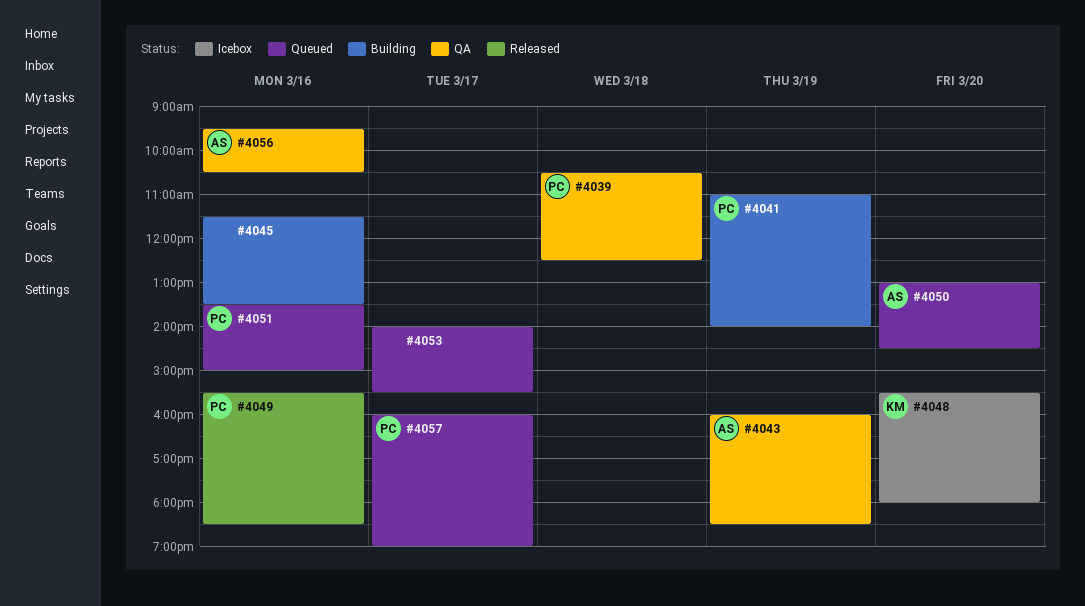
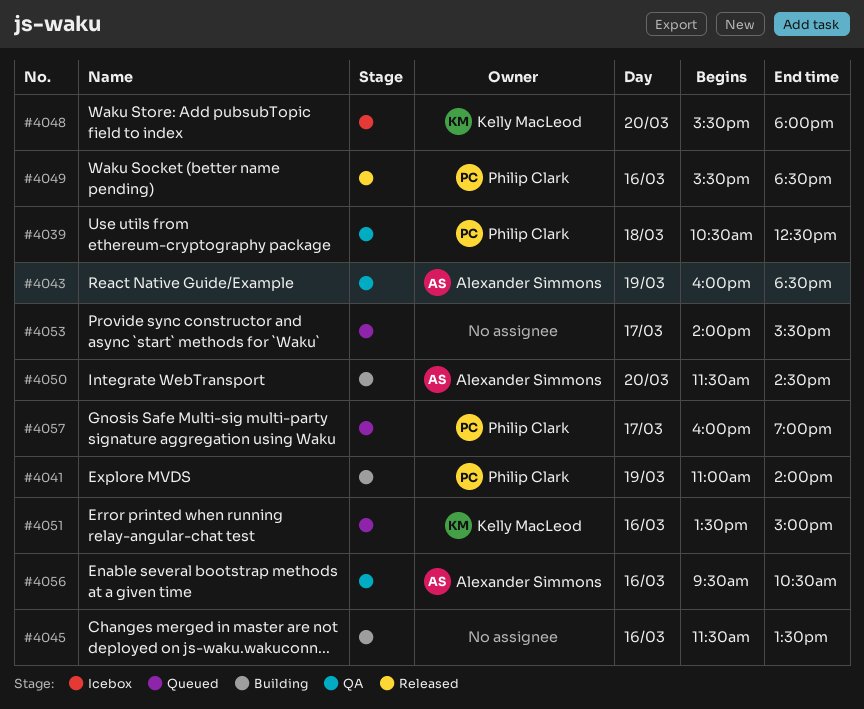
#4050, status: Queued -> Building
#4050, begins: 13:00 -> 11:30
#4051, owner: Philip Clark -> Kelly MacLeod

